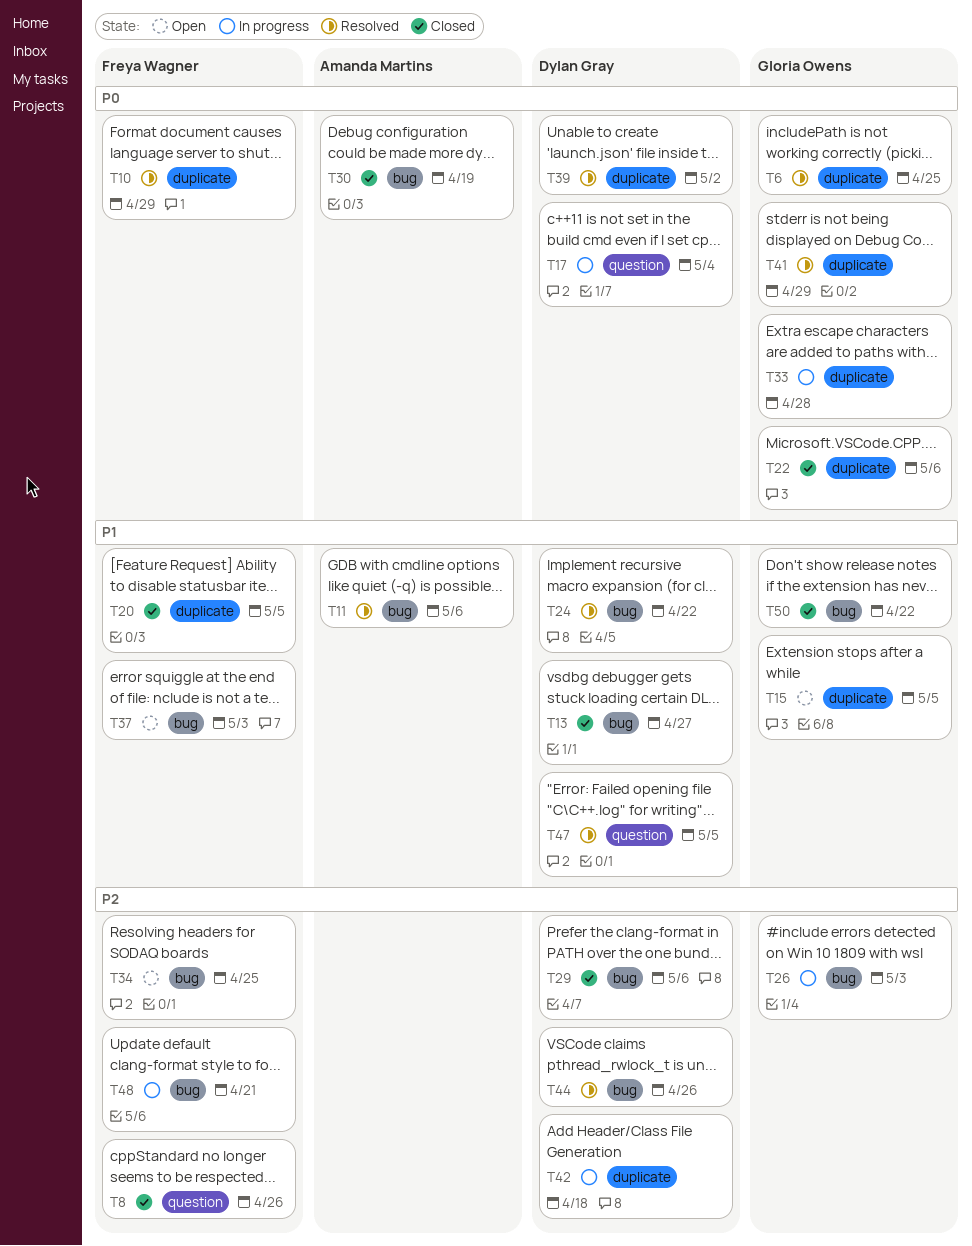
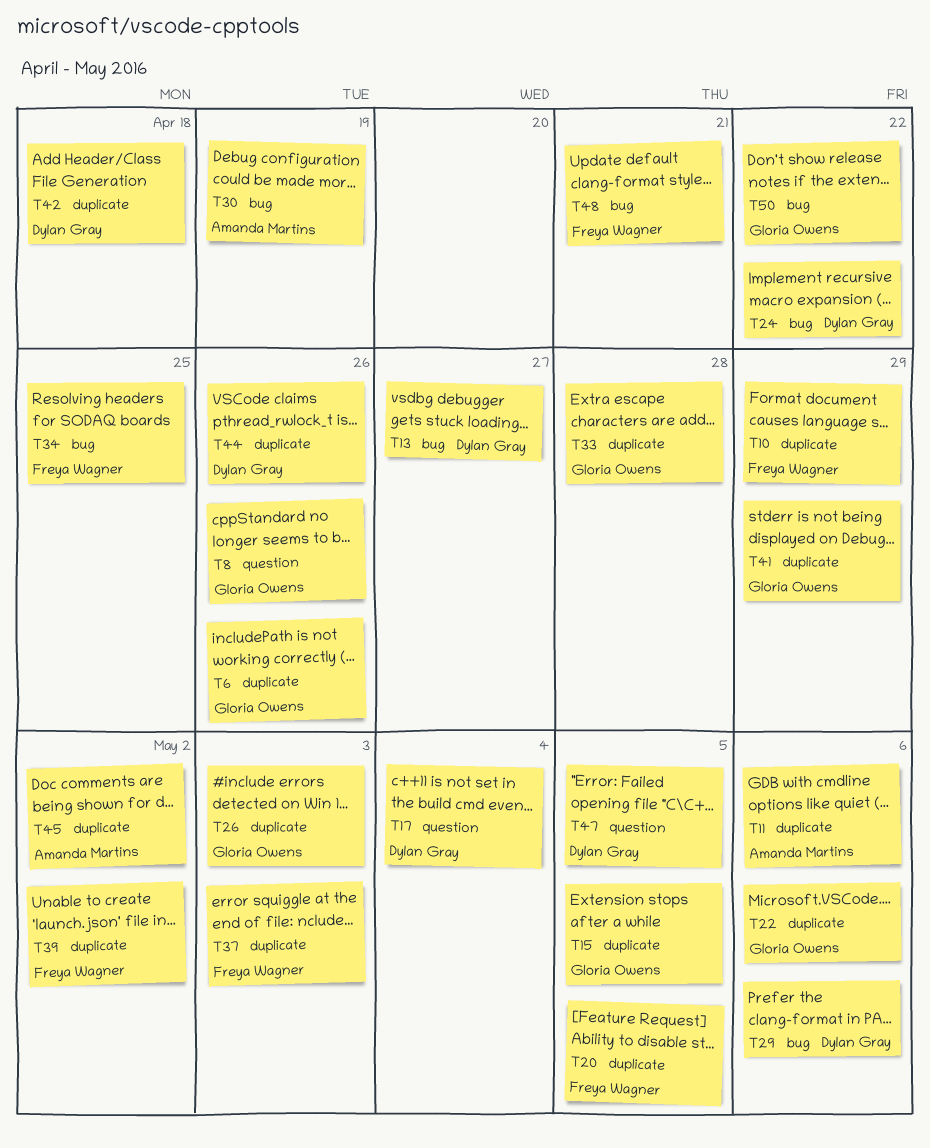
T6, due: Apr 25 -> Apr 26
T8, owner: Freya Wagner -> Gloria Owens
T11, label: bug -> duplicate
T26, label: bug -> duplicate
T37, label: bug -> duplicate
T39, owner: Dylan Gray -> Freya Wagner
T44, label: bug -> duplicate
T45: none -> present

